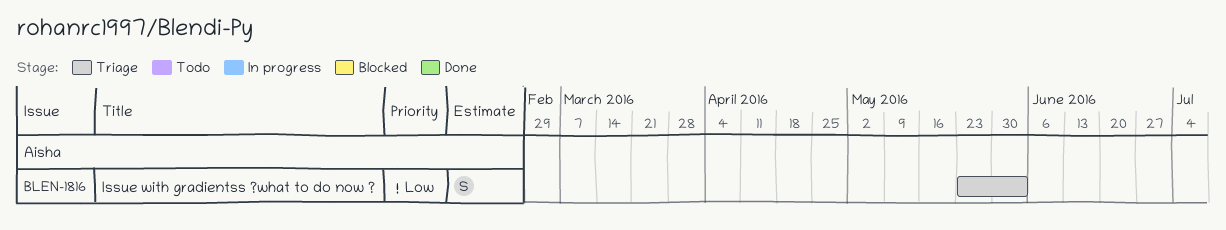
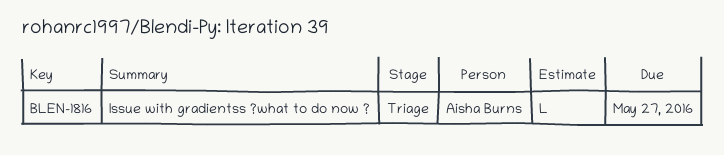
BLEN-1816, estimate: S -> L
BLEN-1816, due: Jun 3 -> May 27

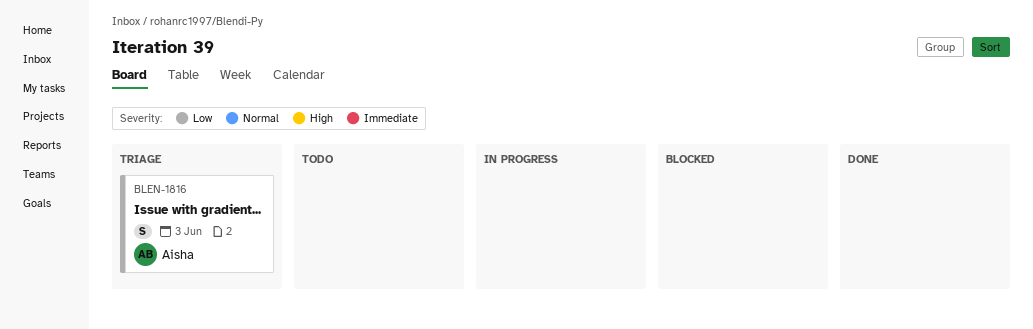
BLEN-1816, estimate: L -> S
BLEN-1816, due: May 27 -> Jun 3

